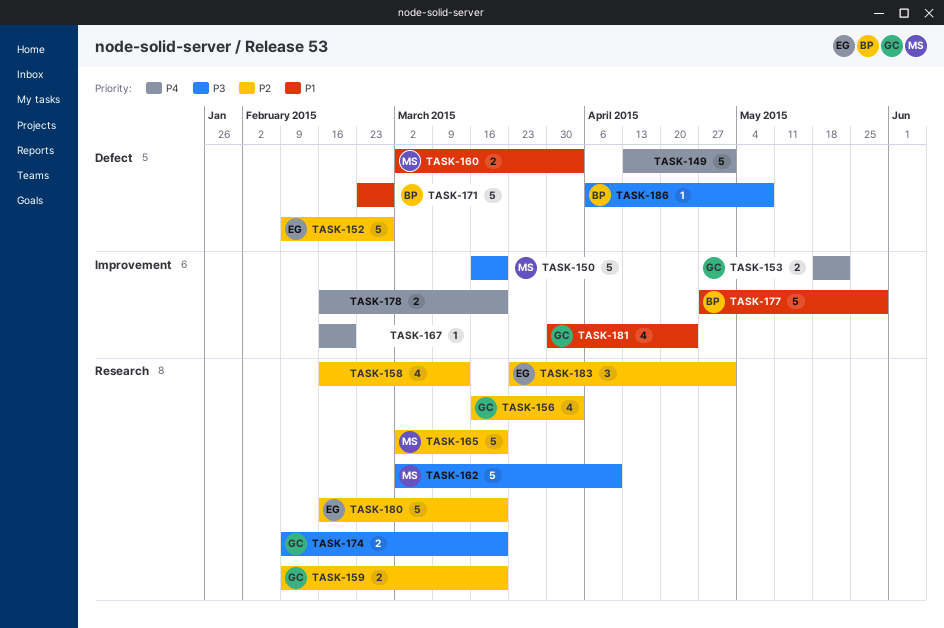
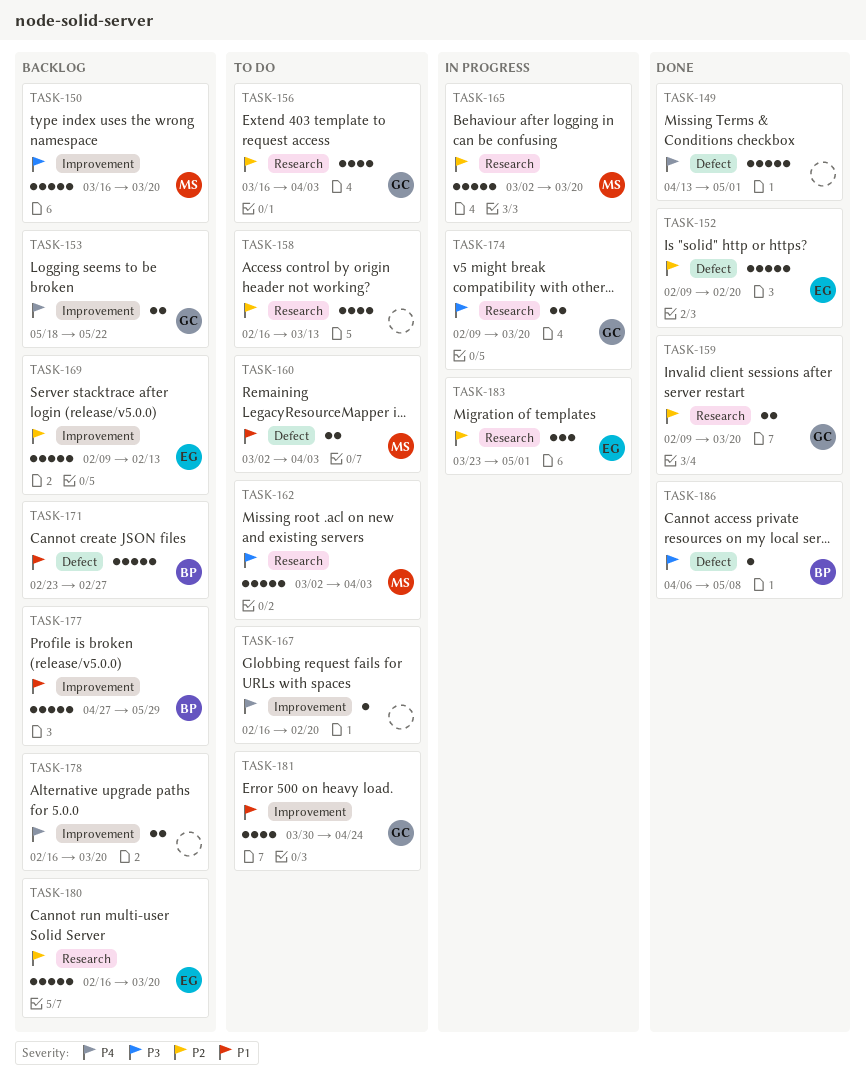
TASK-152, due: Feb 27 -> Feb 20
TASK-162, due: Apr 10 -> Apr 3
TASK-169: none -> present

